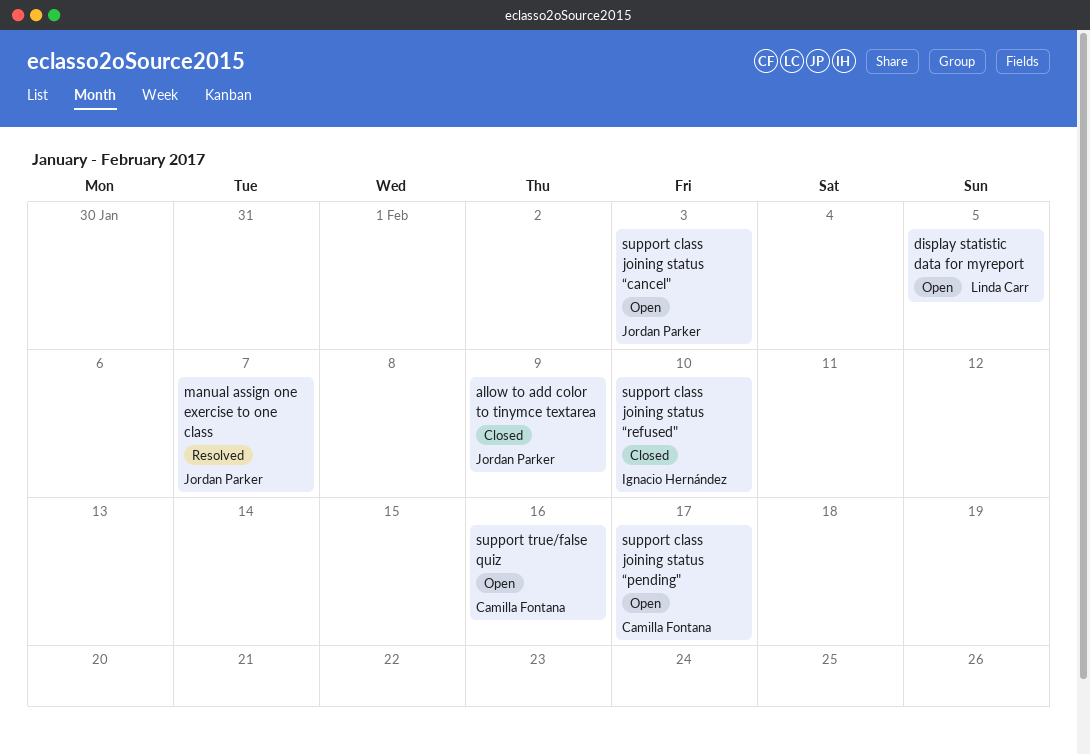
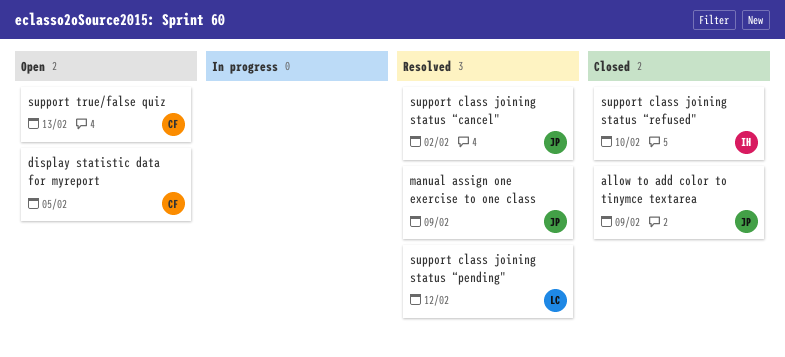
display statistic data for myreport, owner: Linda Carr -> Camilla Fontana
manual assign one exercise to one class, due: Feb 7 -> Feb 9
support class joining status “cancel", status: Open -> Resolved
support class joining status “cancel", due: Feb 3 -> Feb 2
support class joining status “pending", status: Open -> Resolved
support class joining status “pending", owner: Camilla Fontana -> Linda Carr
support class joining status “pending", due: Feb 17 -> Feb 12
support true/false quiz, due: Feb 16 -> Feb 13

